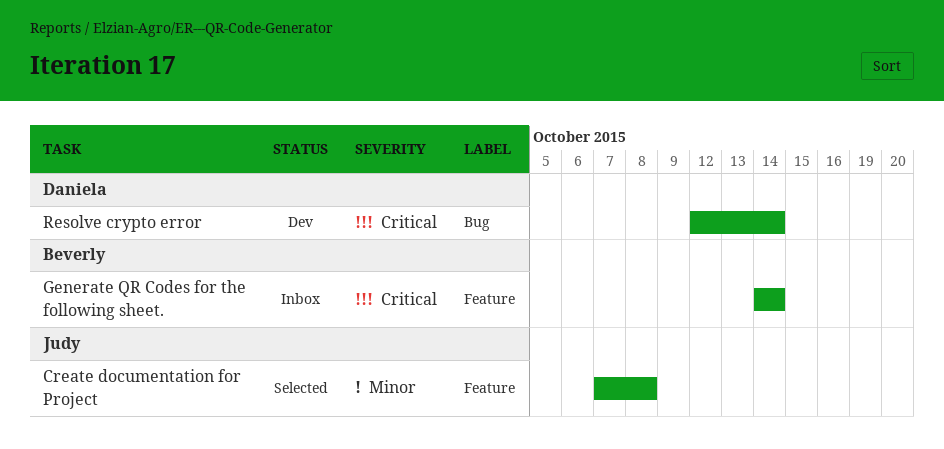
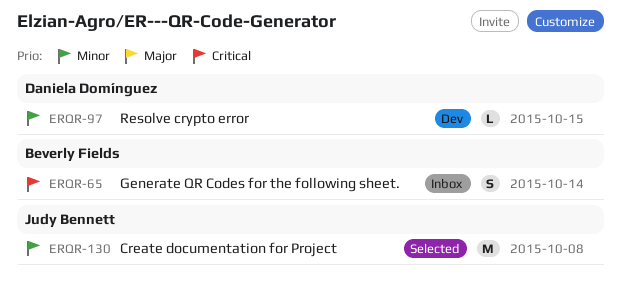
Resolve crypto error, priority: Critical -> Minor
Resolve crypto error, due: Oct 14 -> Oct 15

